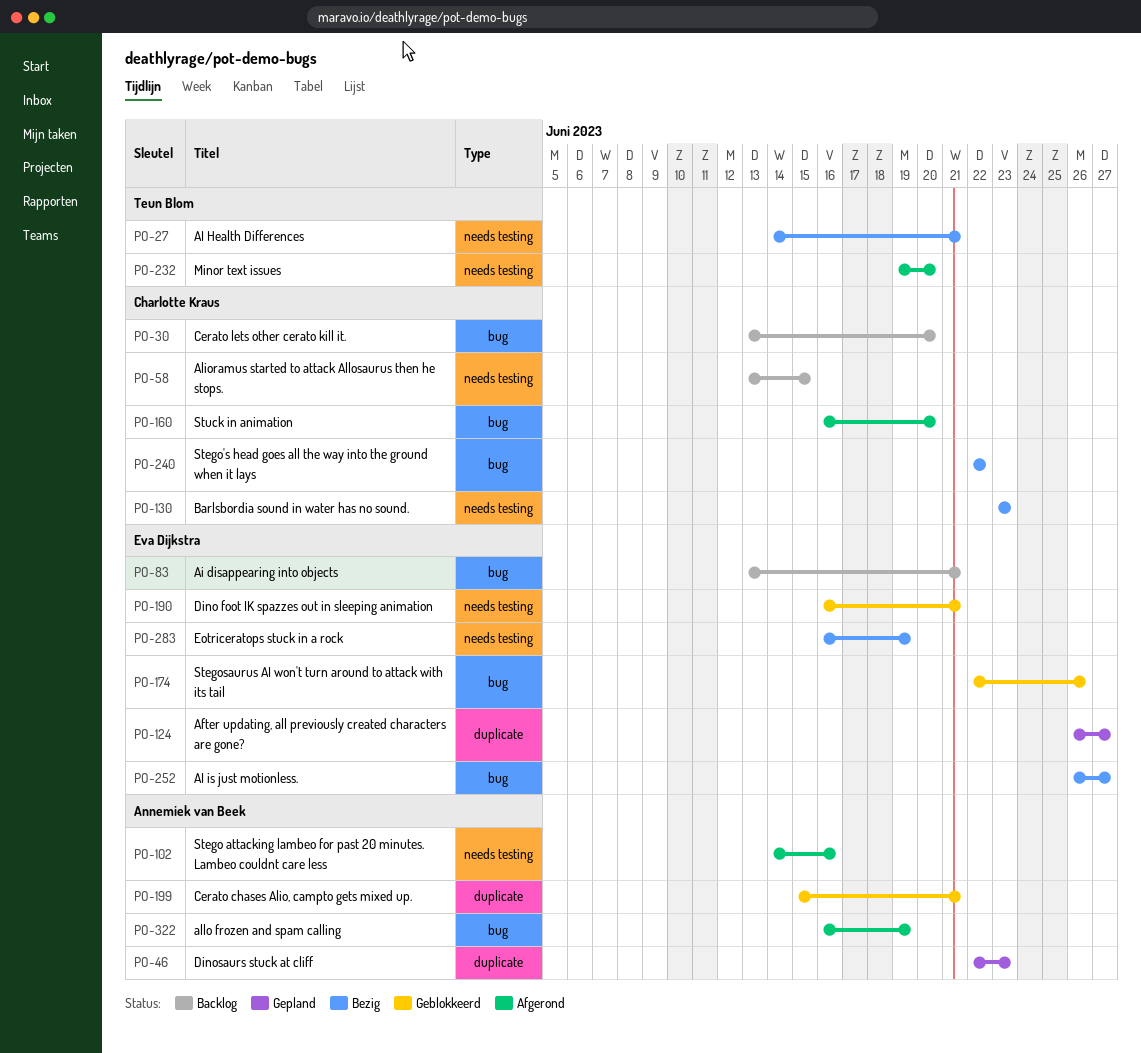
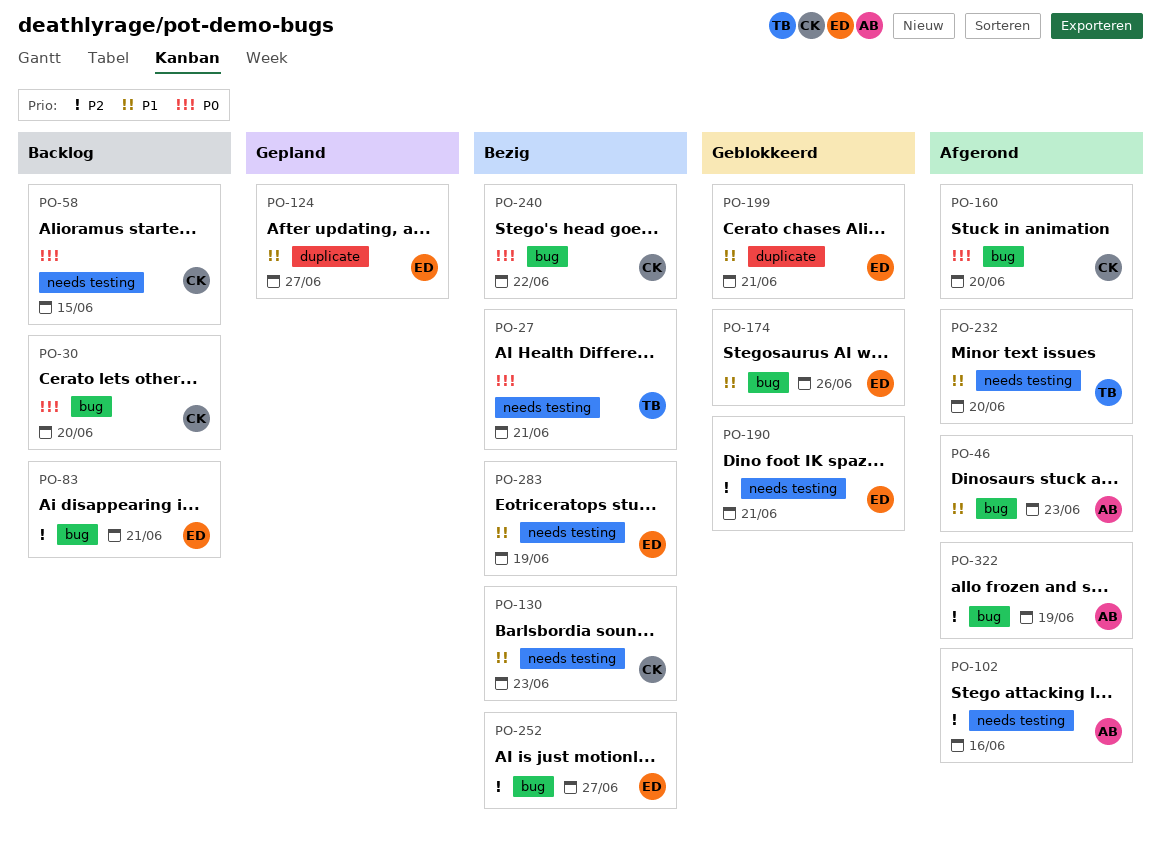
PO-46, status: Gepland -> Afgerond
PO-46, label: duplicate -> bug
PO-199, owner: Annemiek van Beek -> Eva Dijkstra

